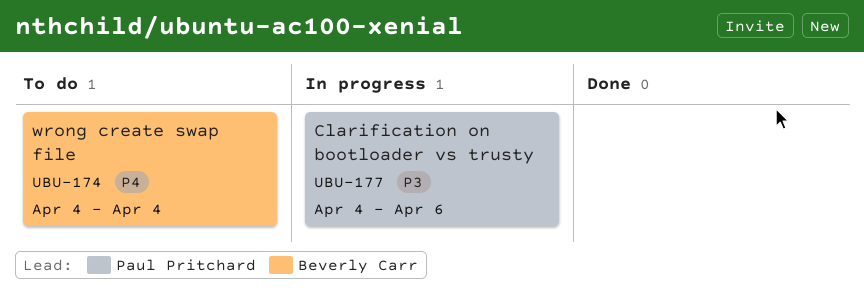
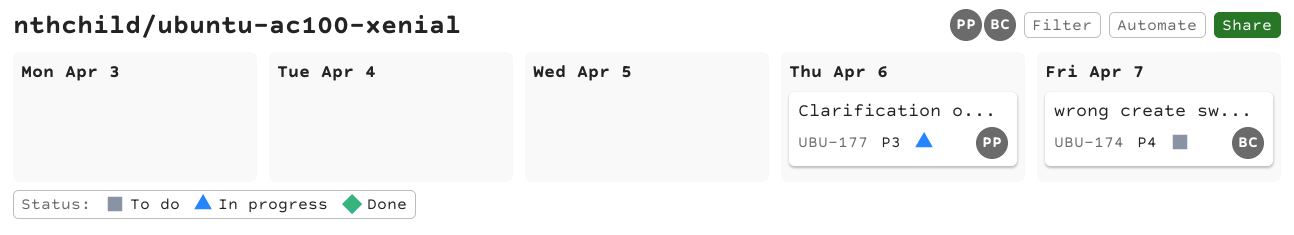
UBU-174, due: Apr 4 -> Apr 7

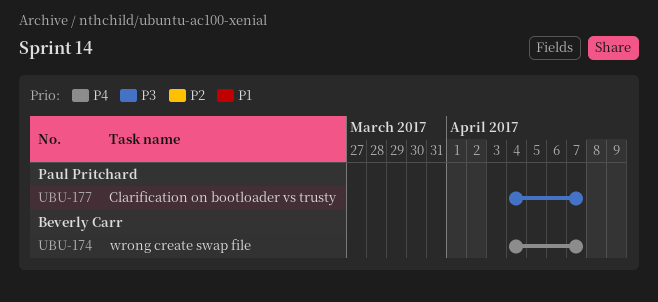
UBU-177, due: Apr 6 -> Apr 7

